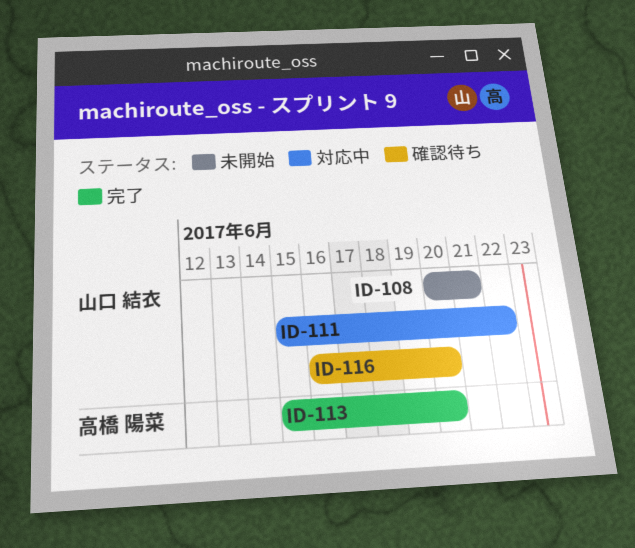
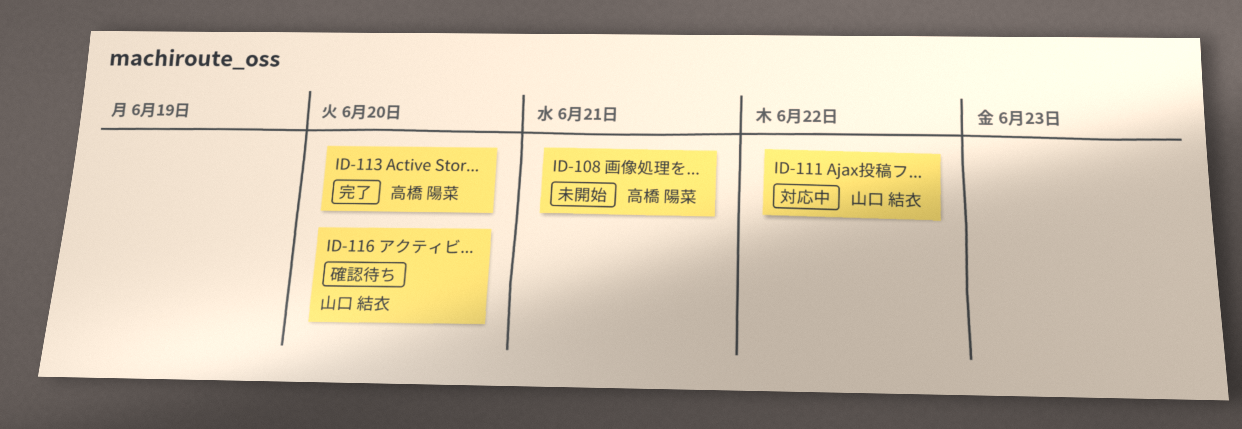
ID-108, owner: 山口 結衣 -> 高橋 陽菜

